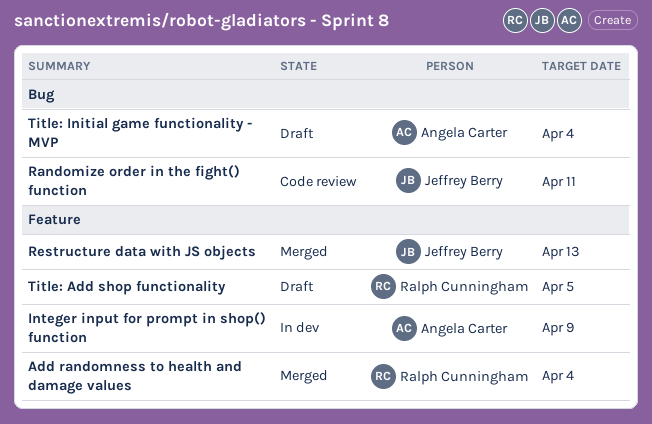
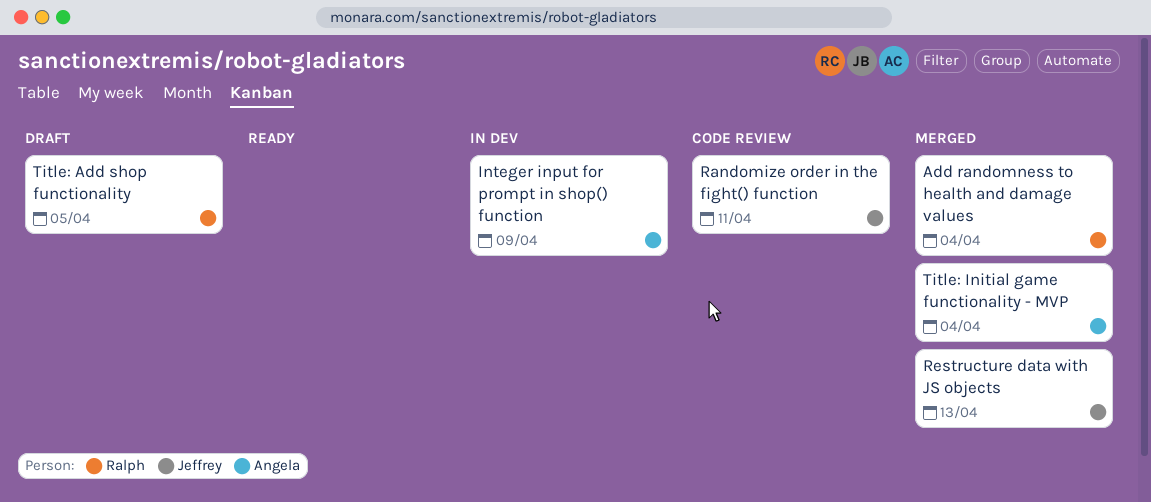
Title: Initial game functionality - MVP, status: Draft -> Merged

